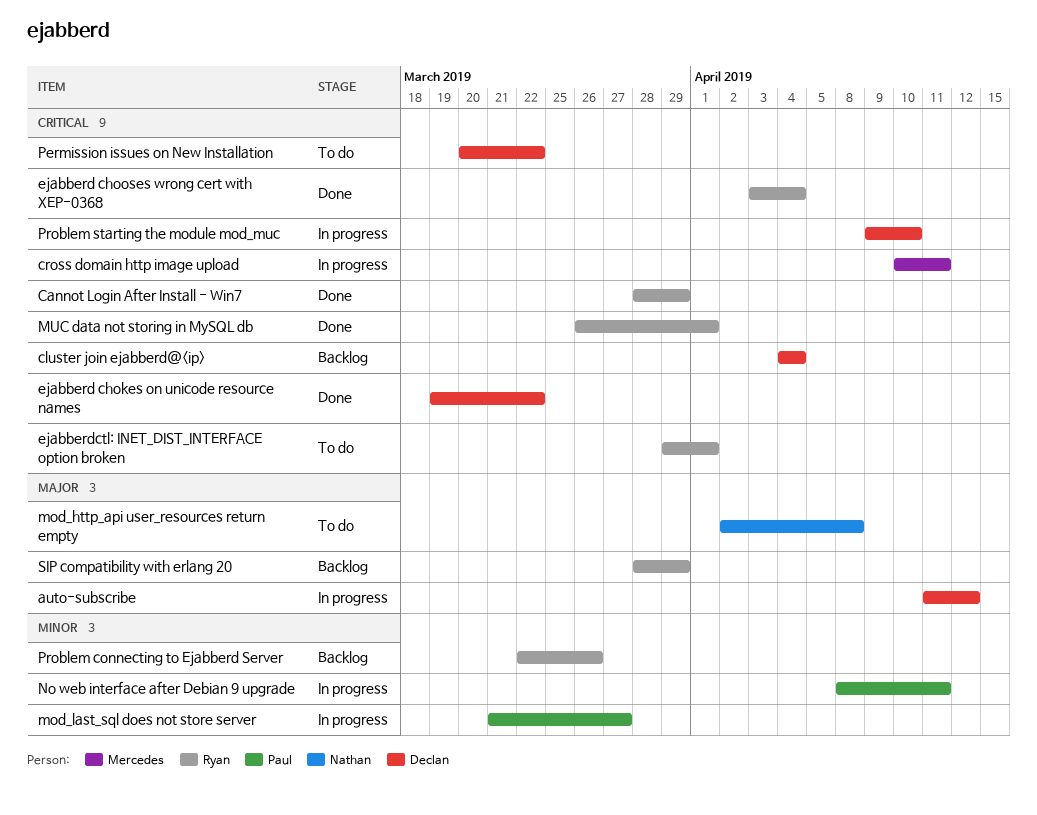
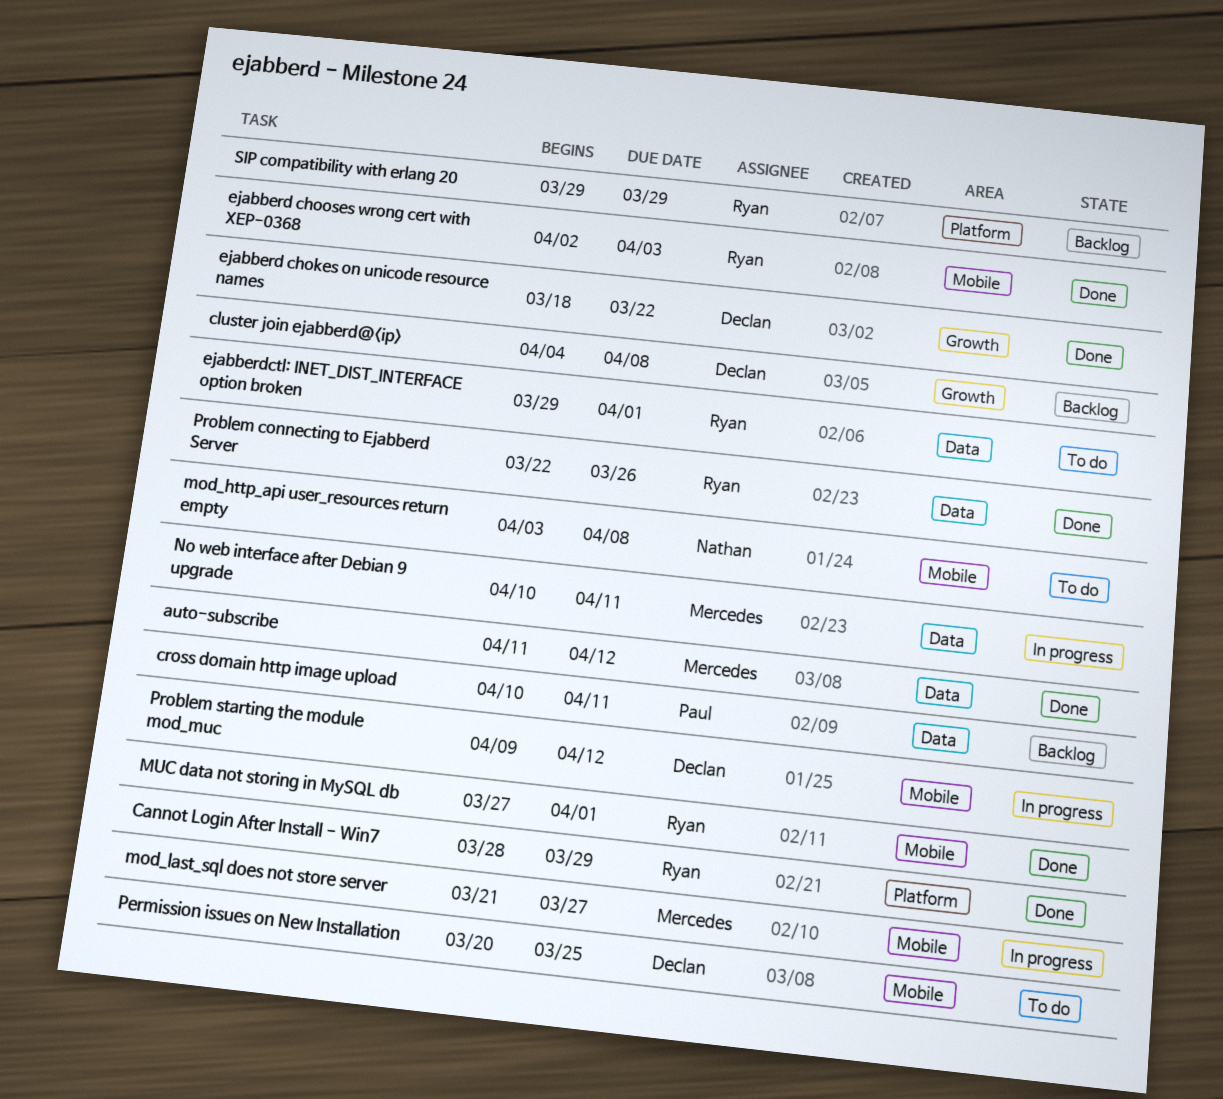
auto-subscribe, status: In progress -> Done
auto-subscribe, owner: Declan -> Mercedes
cluster join ejabberd@<ip>, due: Apr 4 -> Apr 8
cross domain http image upload, status: In progress -> Backlog
cross domain http image upload, owner: Mercedes -> Paul
ejabberd chokes on unicode resource names, start: Mar 19 -> Mar 18
ejabberd chooses wrong cert with XEP-0368, start: Apr 3 -> Apr 2
ejabberd chooses wrong cert with XEP-0368, due: Apr 4 -> Apr 3
mod_http_api user_resources return empty, start: Apr 2 -> Apr 3
mod_last_sql does not store server, owner: Paul -> Mercedes
MUC data not storing in MySQL db, start: Mar 26 -> Mar 27
No web interface after Debian 9 upgrade, owner: Paul -> Mercedes
No web interface after Debian 9 upgrade, start: Apr 8 -> Apr 10
Permission issues on New Installation, due: Mar 22 -> Mar 25
Problem connecting to Ejabberd Server, status: Backlog -> Done
Problem starting the module mod_muc, due: Apr 10 -> Apr 12
SIP compatibility with erlang 20, start: Mar 28 -> Mar 29

